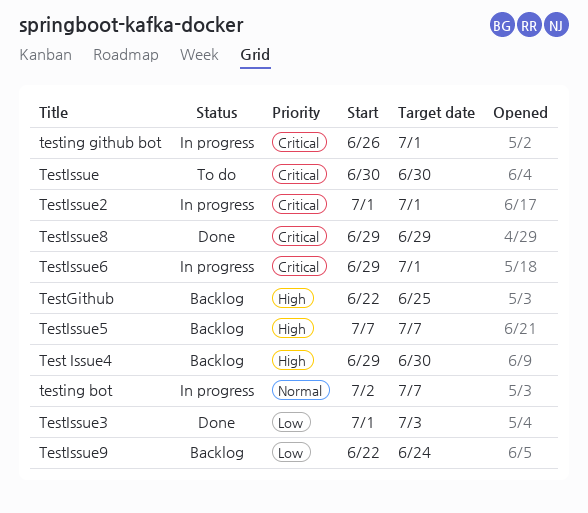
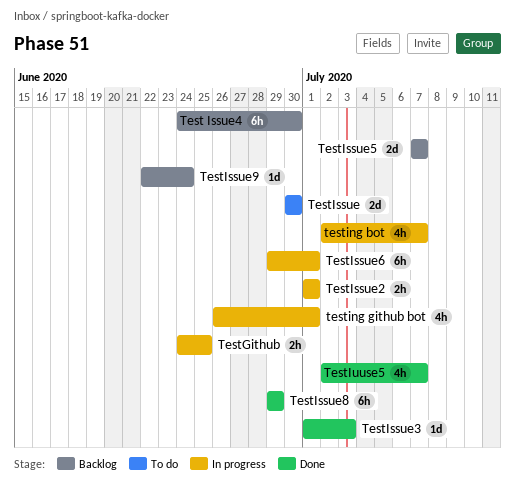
Test Issue4, start: Jun 29 -> Jun 24
TestGithub, status: Backlog -> In progress
TestGithub, start: Jun 22 -> Jun 24
TestIuuse5: none -> present

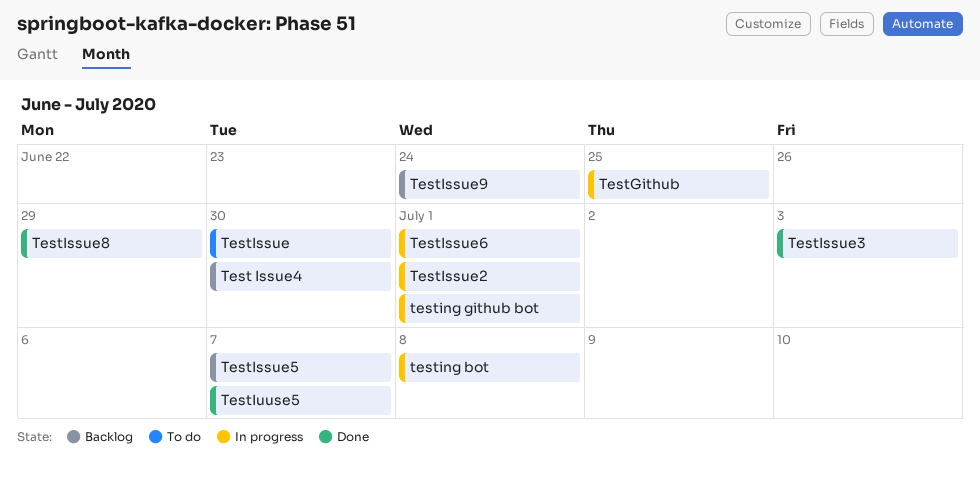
testing bot, due: Jul 7 -> Jul 8

